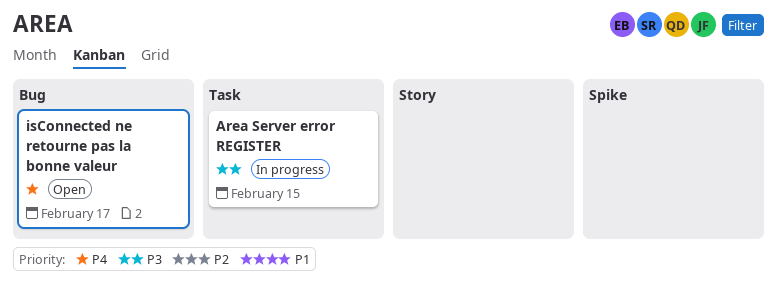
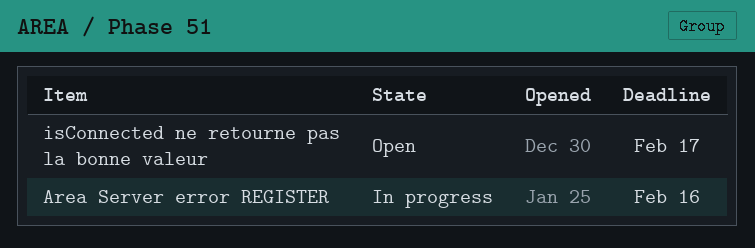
Area Server error REGISTER, due: Feb 15 -> Feb 16

